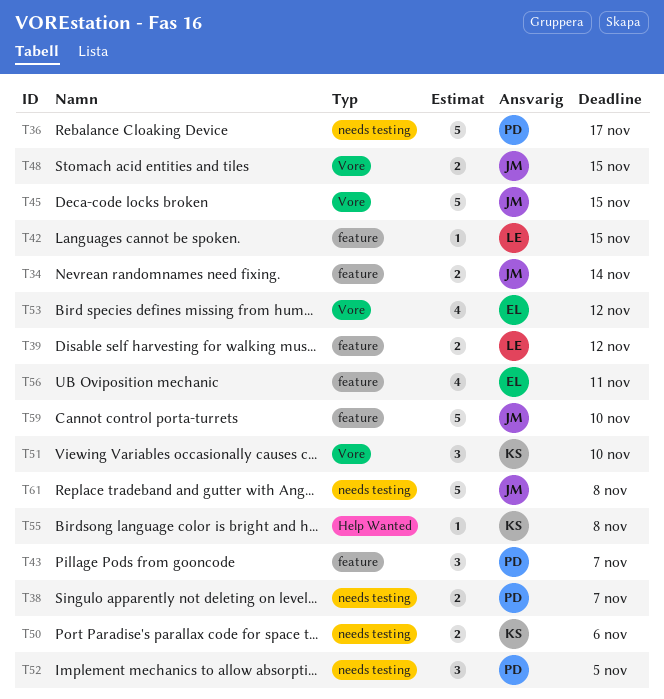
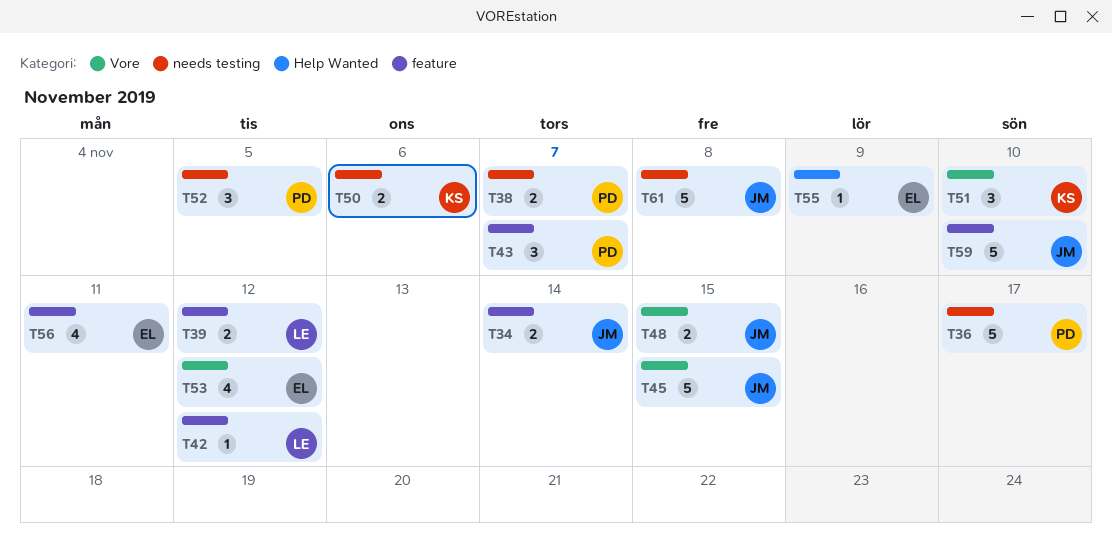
T42, due: Nov 15 -> Nov 12
T55, owner: KS -> EL
T55, due: Nov 8 -> Nov 9

